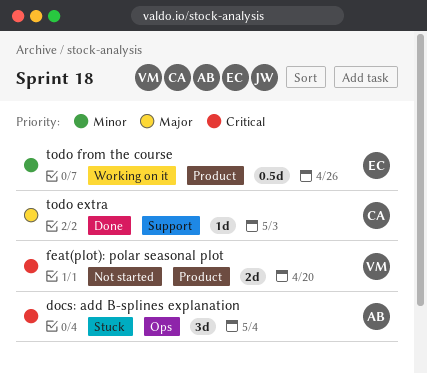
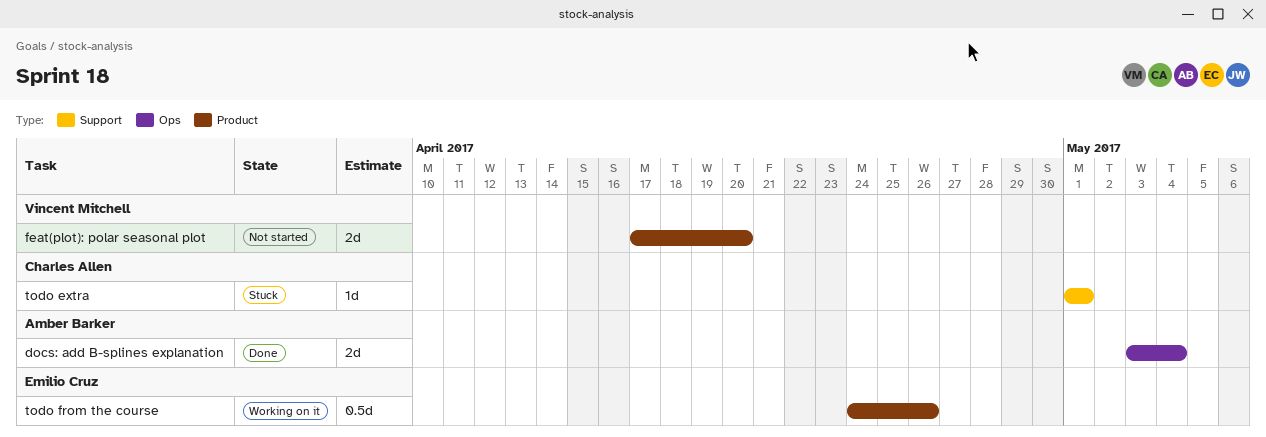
docs: add B-splines explanation, status: Stuck -> Done
docs: add B-splines explanation, estimate: 3d -> 2d
todo extra, status: Done -> Stuck
todo extra, due: May 3 -> May 1

